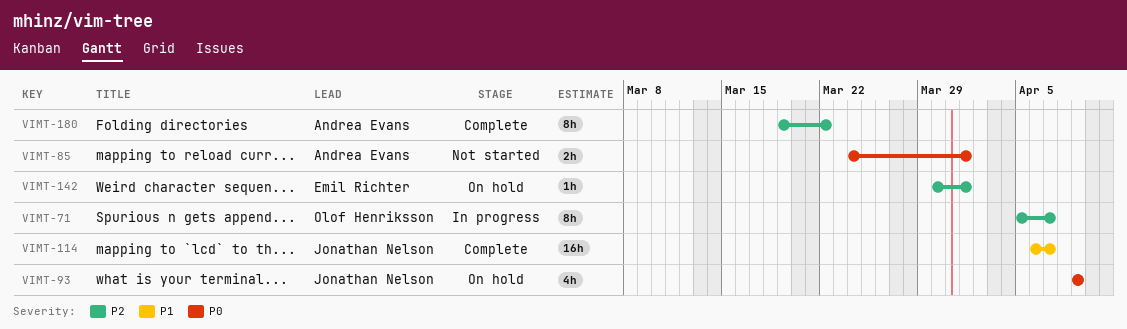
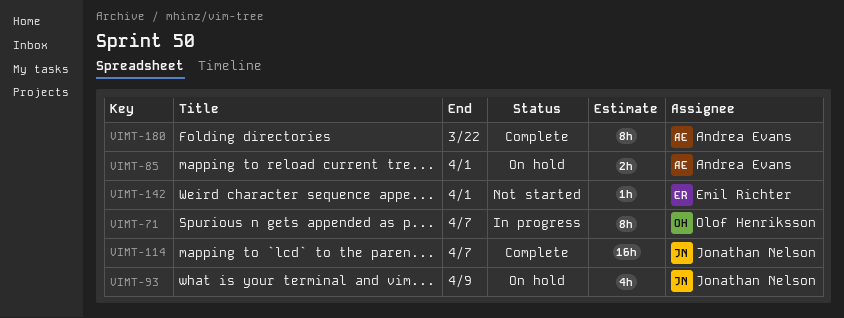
VIMT-85, status: Not started -> On hold
VIMT-142, status: On hold -> Not started

